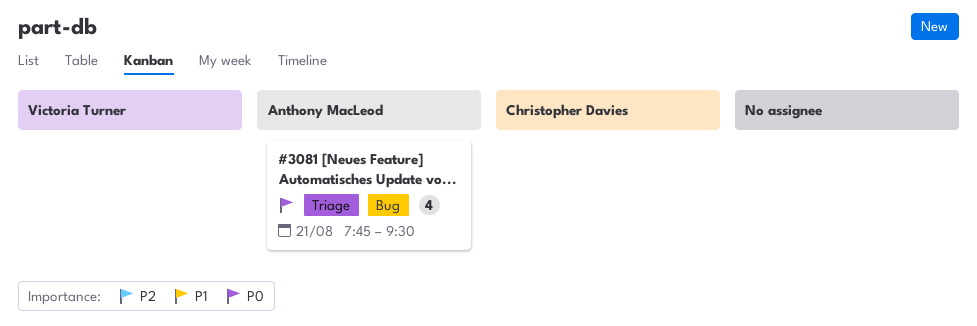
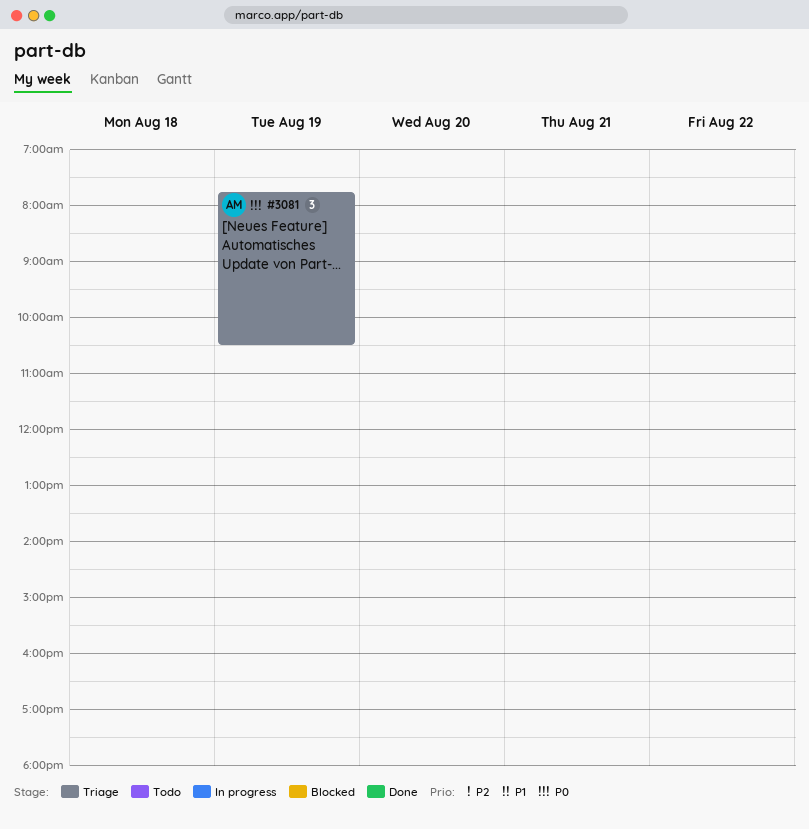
#3081, estimate: 4 -> 3
#3081, day: Aug 21 -> Aug 19
#3081, ends: 09:30 -> 10:30

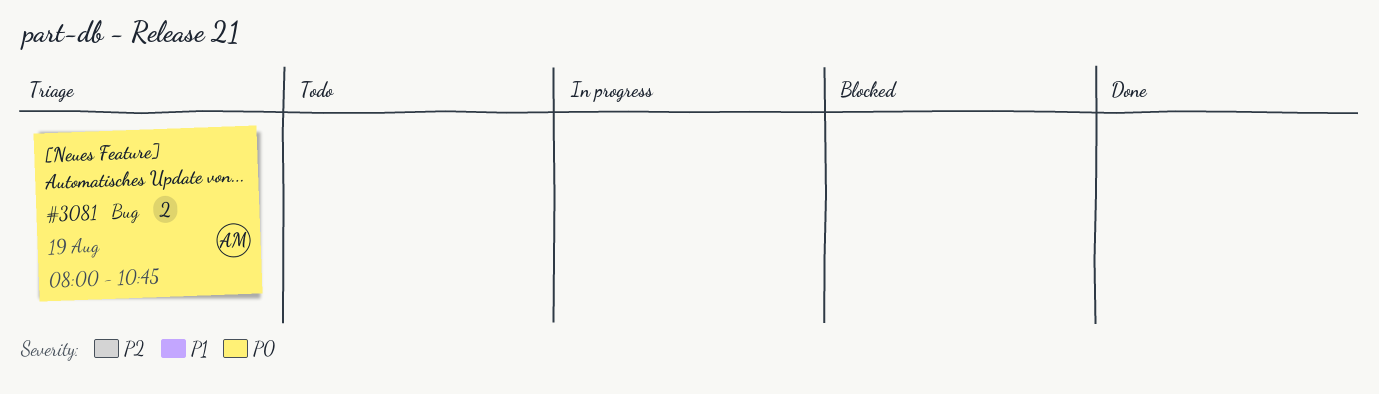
#3081, estimate: 3 -> 2
#3081, begins: 07:45 -> 08:00
#3081, ends: 10:30 -> 10:45

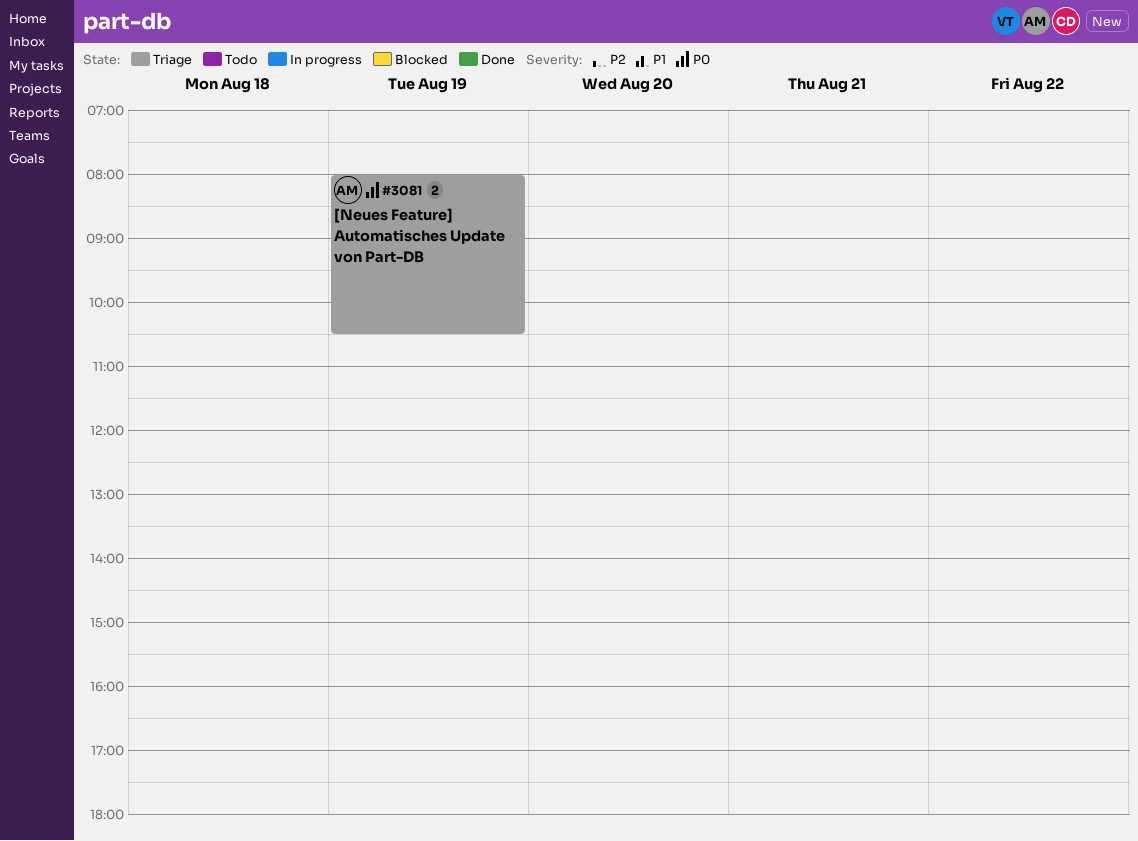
#3081, ends: 10:45 -> 10:30

